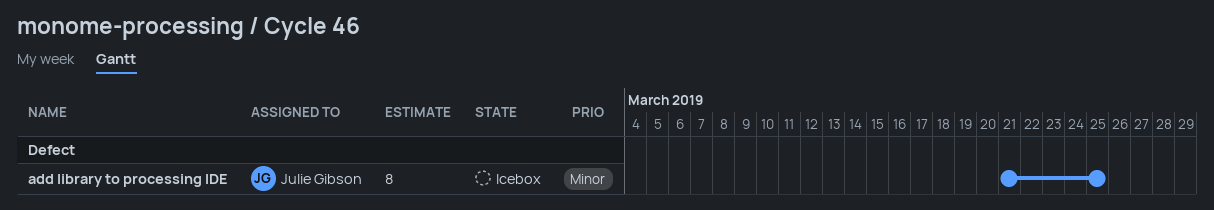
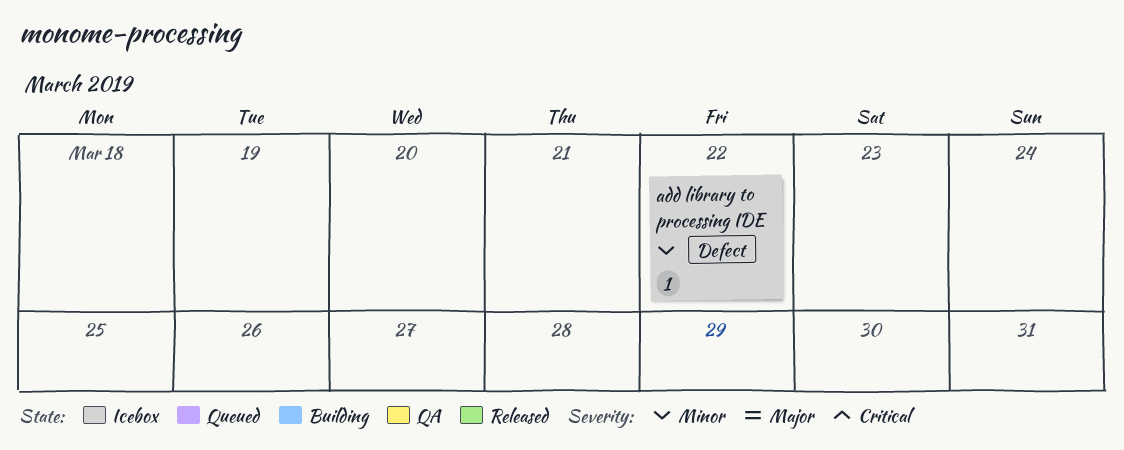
add library to processing IDE, estimate: 8 -> 1
add library to processing IDE, due: Mar 25 -> Mar 22

